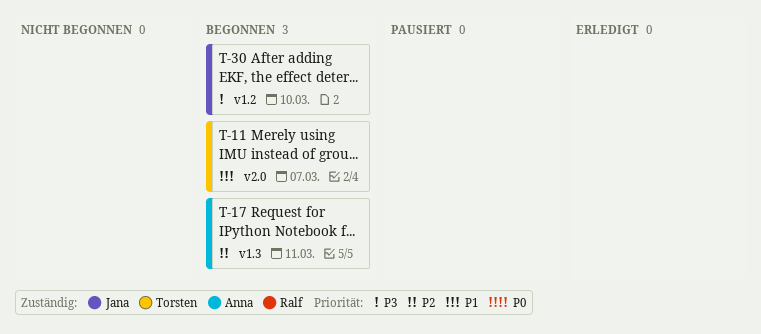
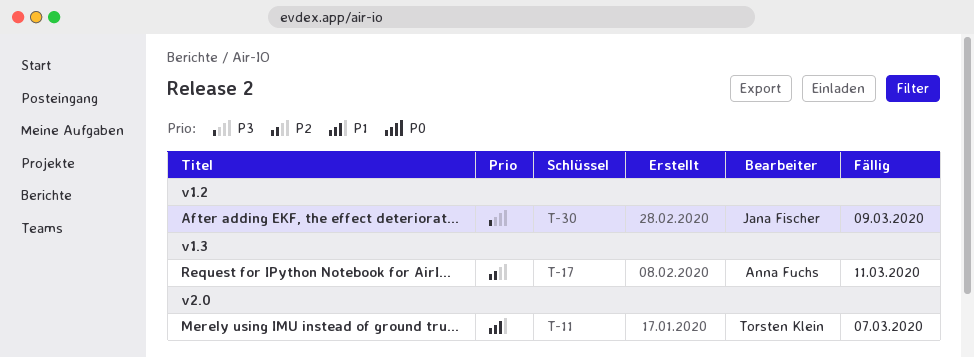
T-30, due: Mar 10 -> Mar 9

